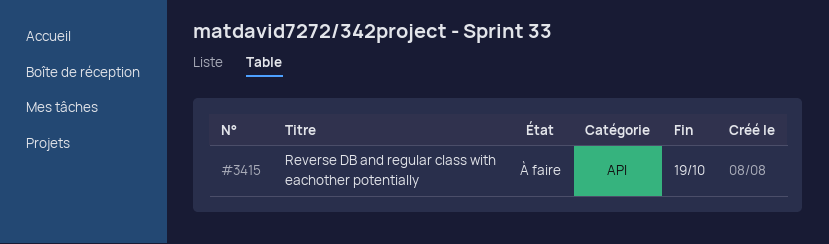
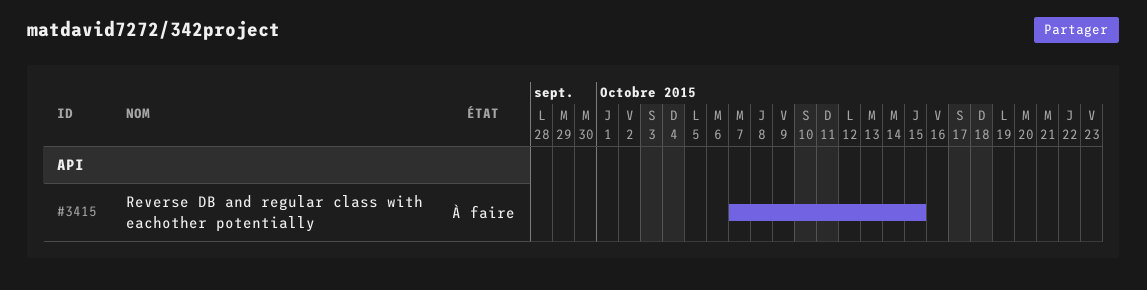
#3415, due: Oct 19 -> Oct 15

